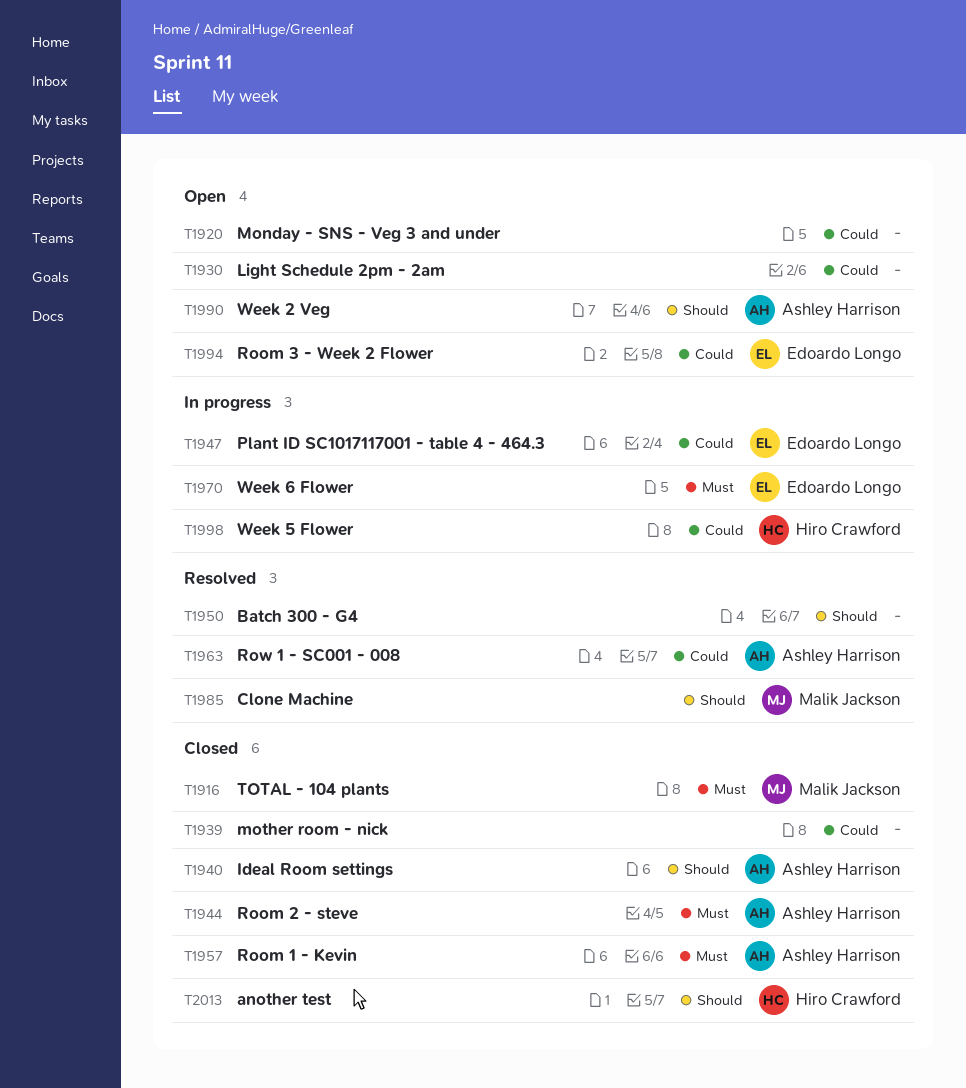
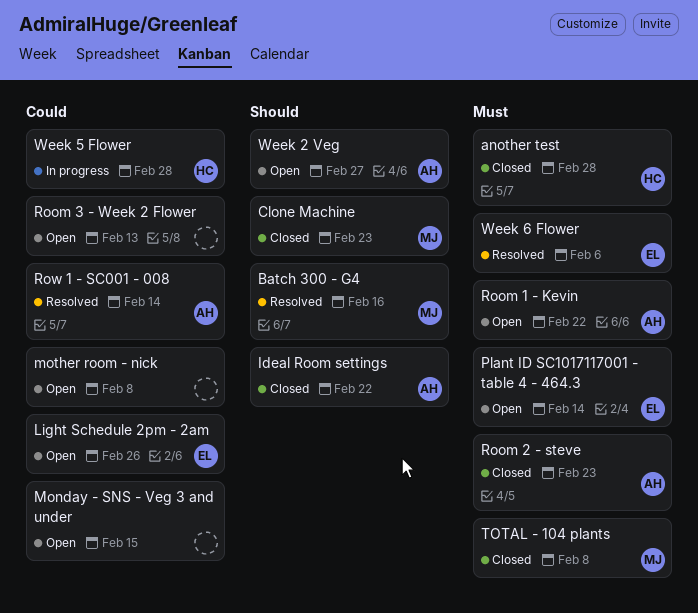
another test, priority: Should -> Must
Batch 300 - G4, owner: none -> Malik Jackson
Clone Machine, status: Resolved -> Closed
Light Schedule 2pm - 2am, owner: none -> Edoardo Longo
mother room - nick, status: Closed -> Open
Plant ID SC1017117001 - table 4 - 464.3, status: In progress -> Open
Plant ID SC1017117001 - table 4 - 464.3, priority: Could -> Must
Room 1 - Kevin, status: Closed -> Open
Room 3 - Week 2 Flower, owner: Edoardo Longo -> none
Week 6 Flower, status: In progress -> Resolved

